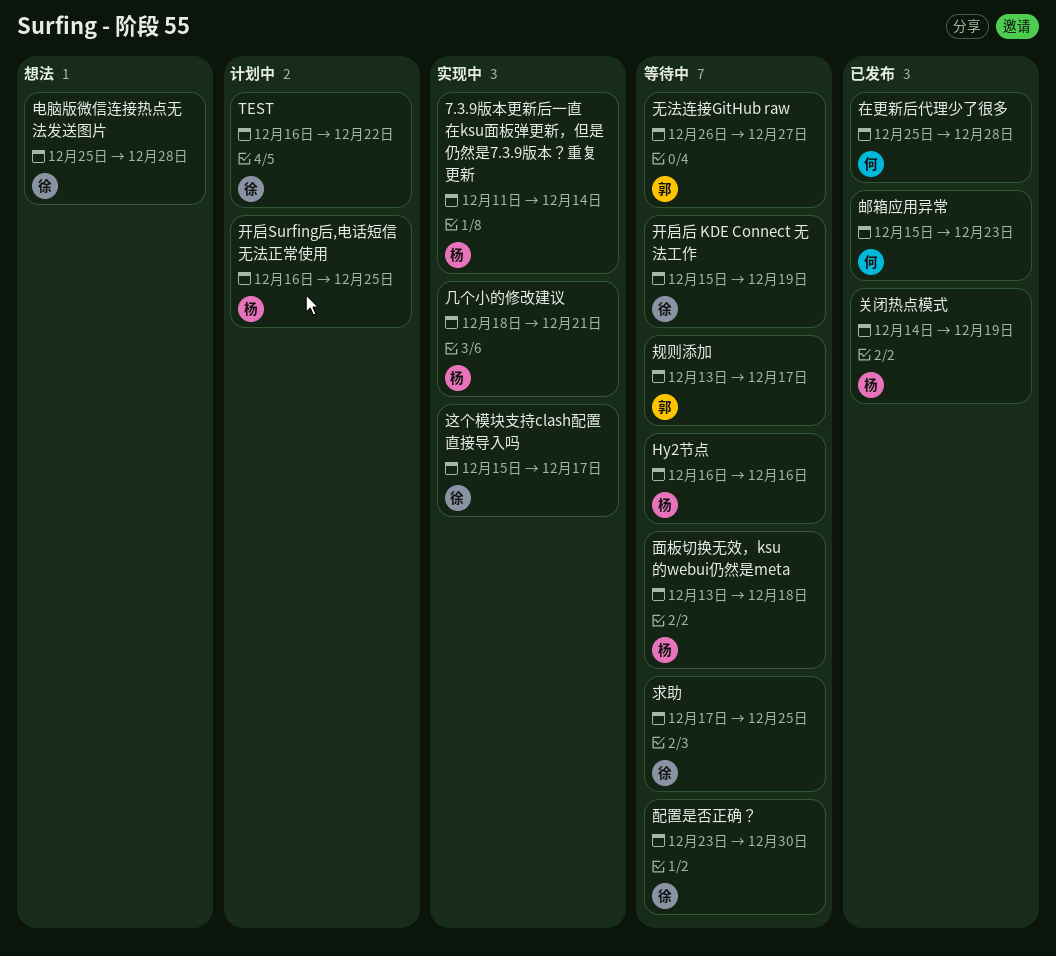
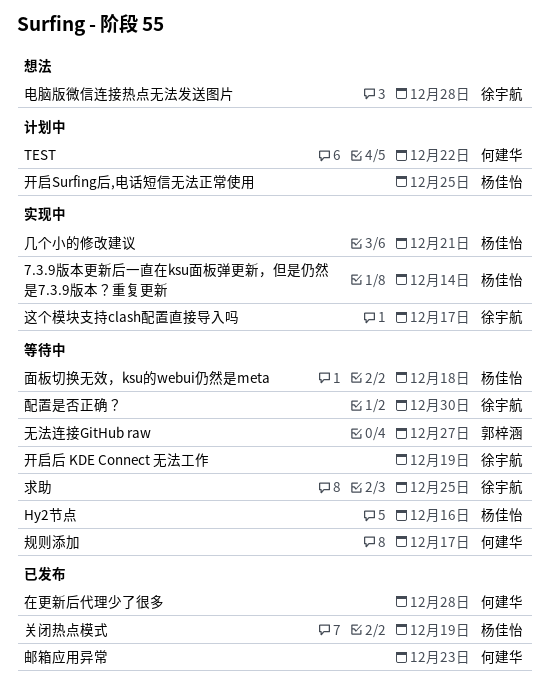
TEST, owner: 徐宇航 -> 何建华
规则添加, owner: 郭梓涵 -> 何建华

